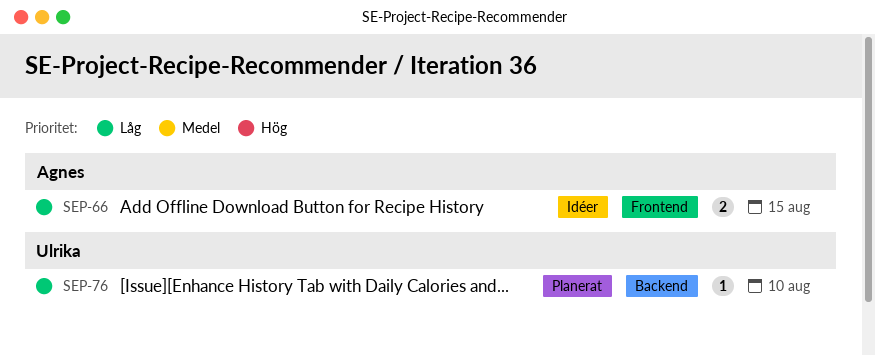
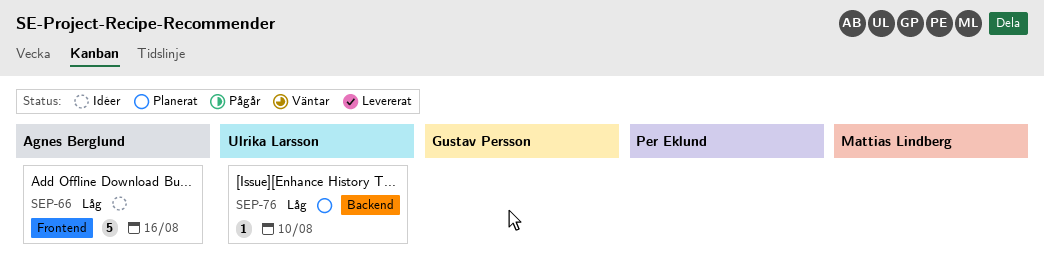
SEP-66, estimate: 2 -> 5
SEP-66, due: Aug 15 -> Aug 16

